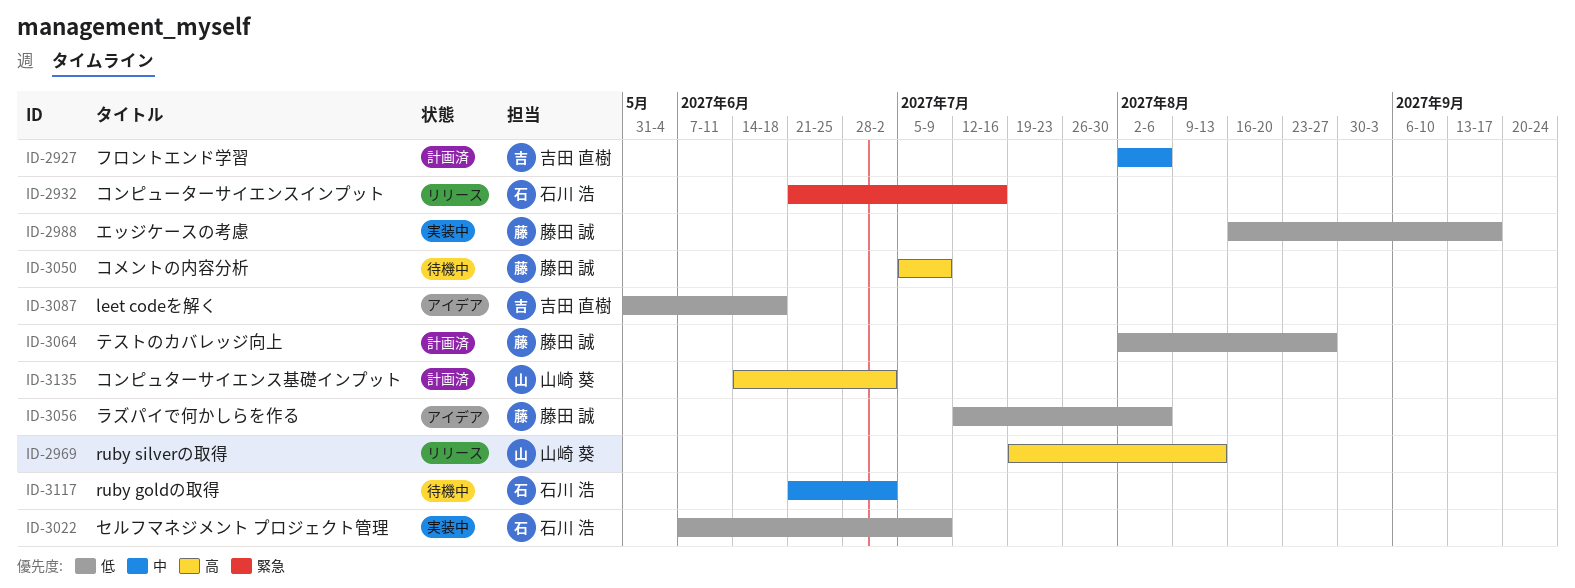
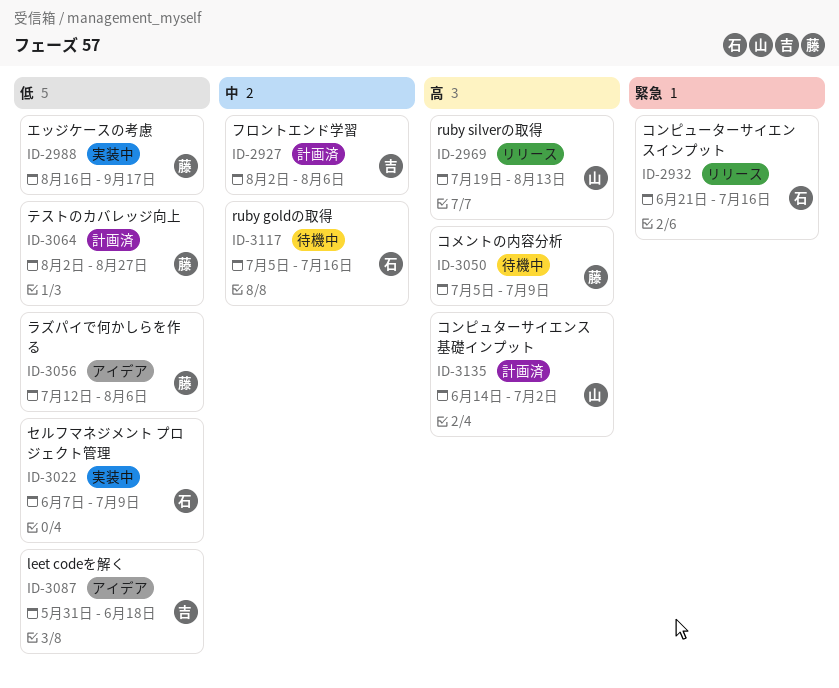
ID-3117, start: Jun 21 -> Jul 5
ID-3117, due: Jul 2 -> Jul 16

